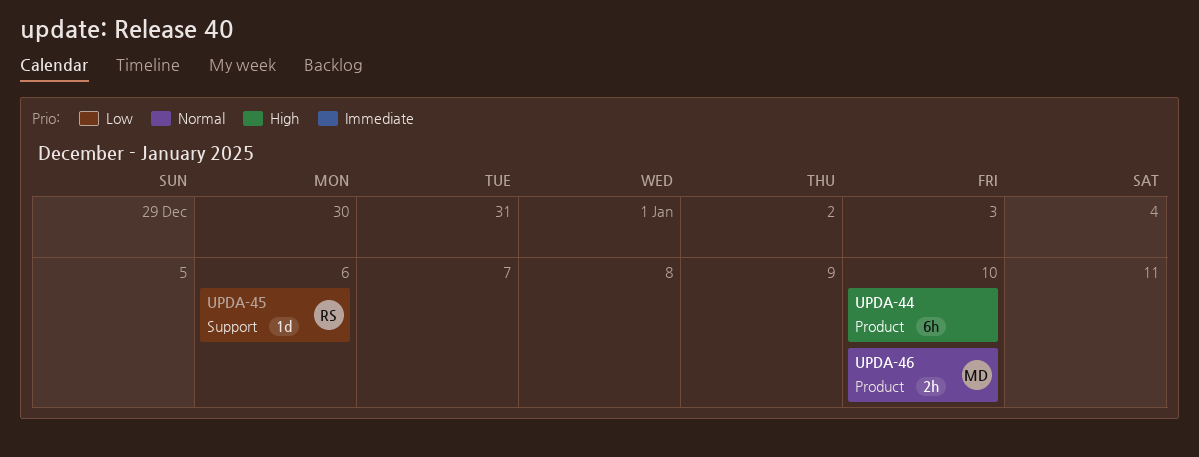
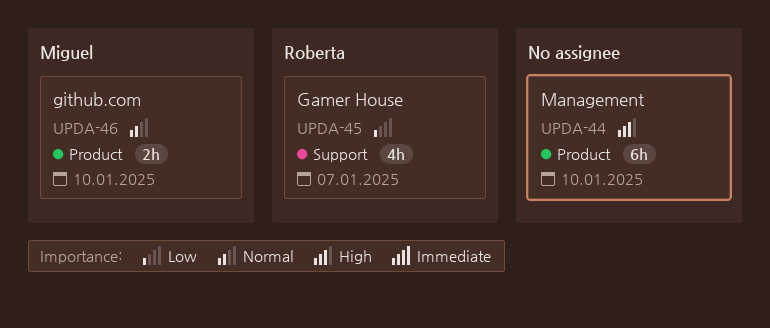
UPDA-45, estimate: 1d -> 4h
UPDA-45, due: Jan 6 -> Jan 7

